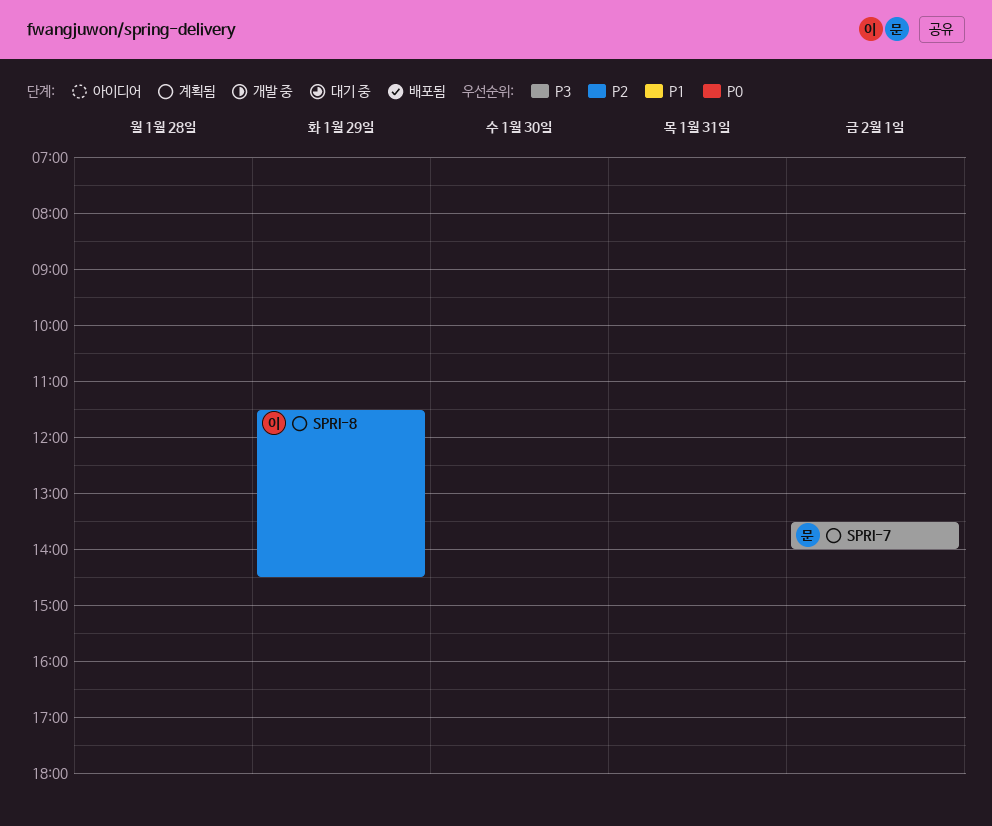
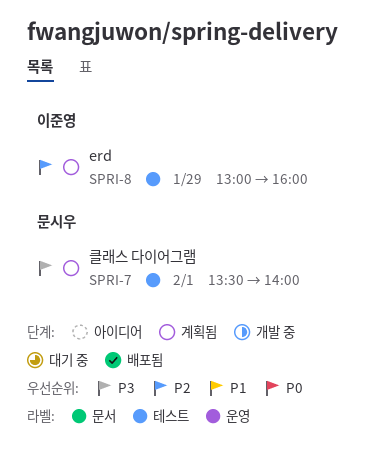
SPRI-8, begins: 11:30 -> 13:00
SPRI-8, ends: 14:30 -> 16:00

